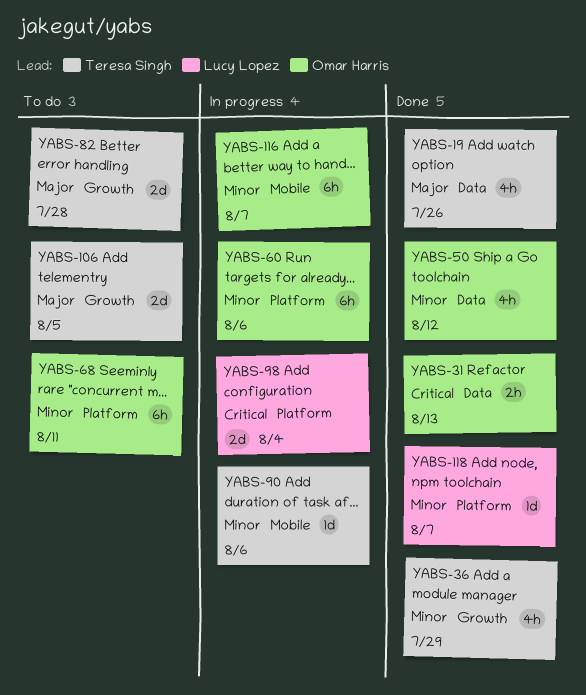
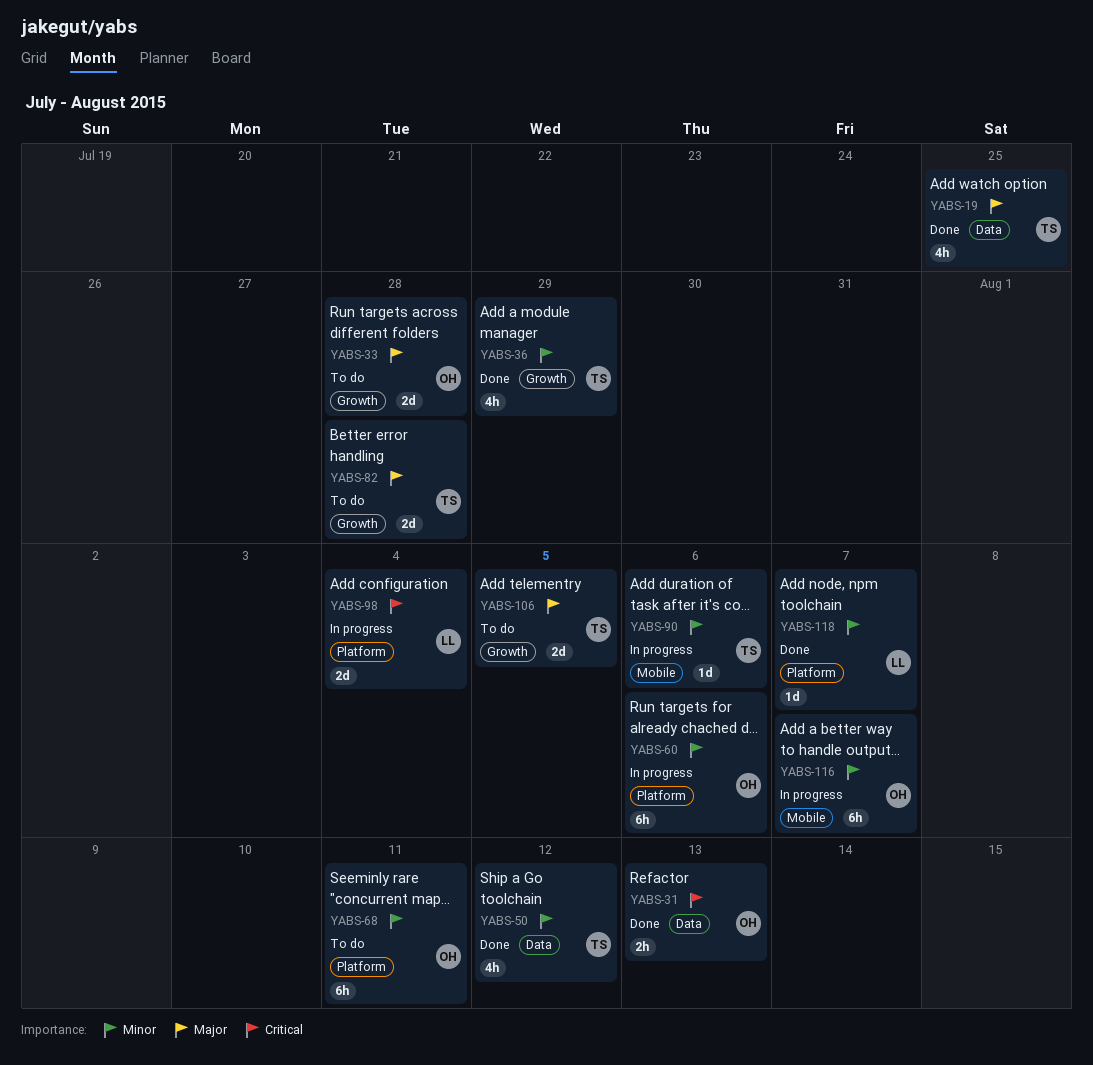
YABS-19, due: Jul 26 -> Jul 25
YABS-33: none -> present
YABS-50, owner: Omar Harris -> Teresa Singh

